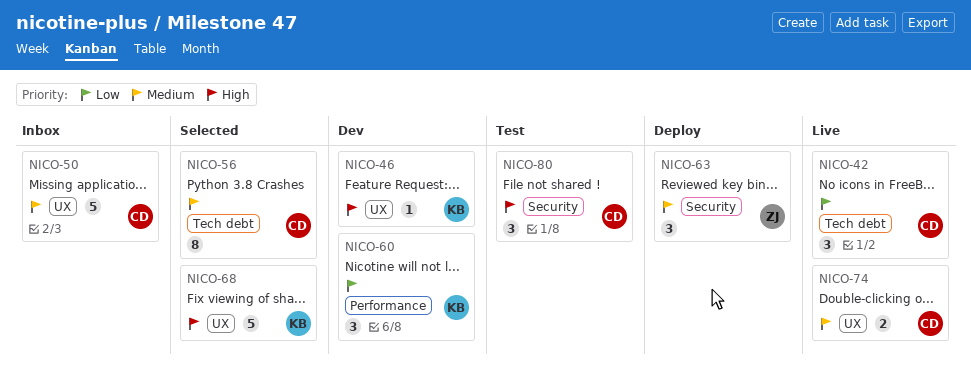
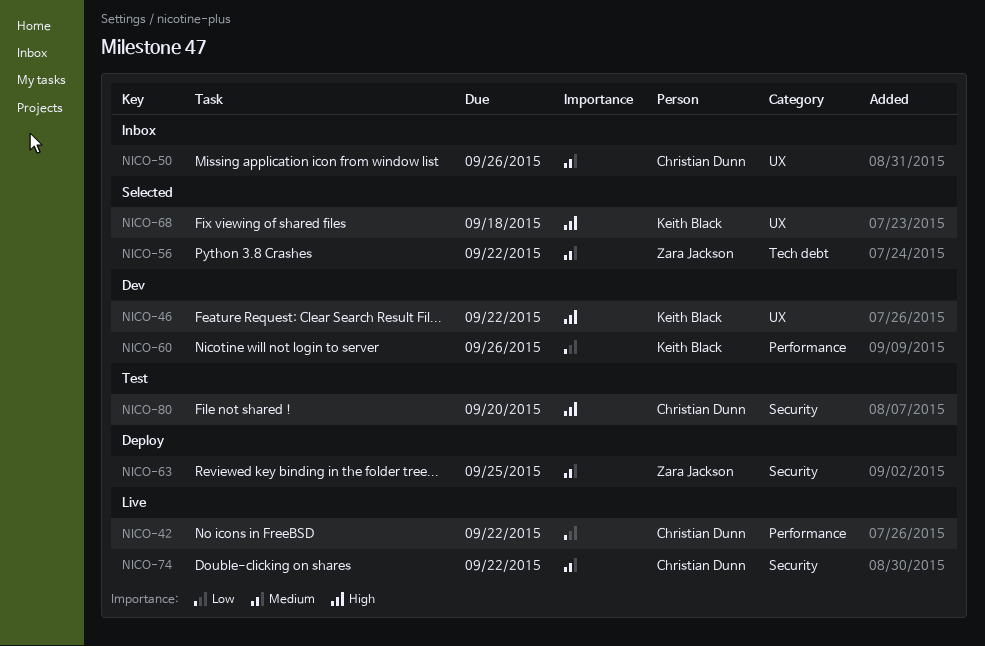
NICO-42, label: Tech debt -> Performance
NICO-56, owner: Christian Dunn -> Zara Jackson
NICO-74, label: UX -> Security

